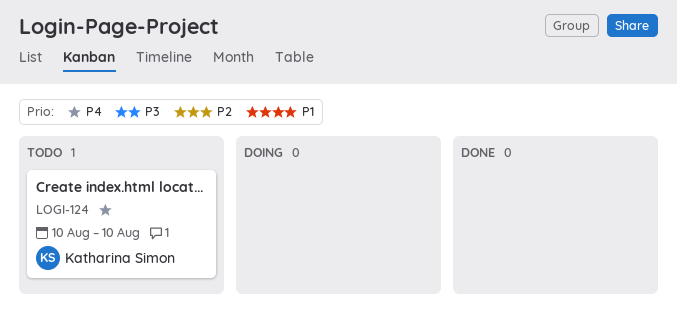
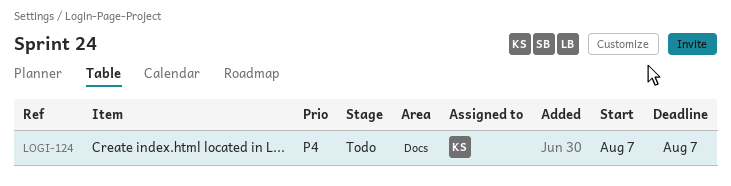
LOGI-124, start: Aug 10 -> Aug 7
LOGI-124, due: Aug 10 -> Aug 7

